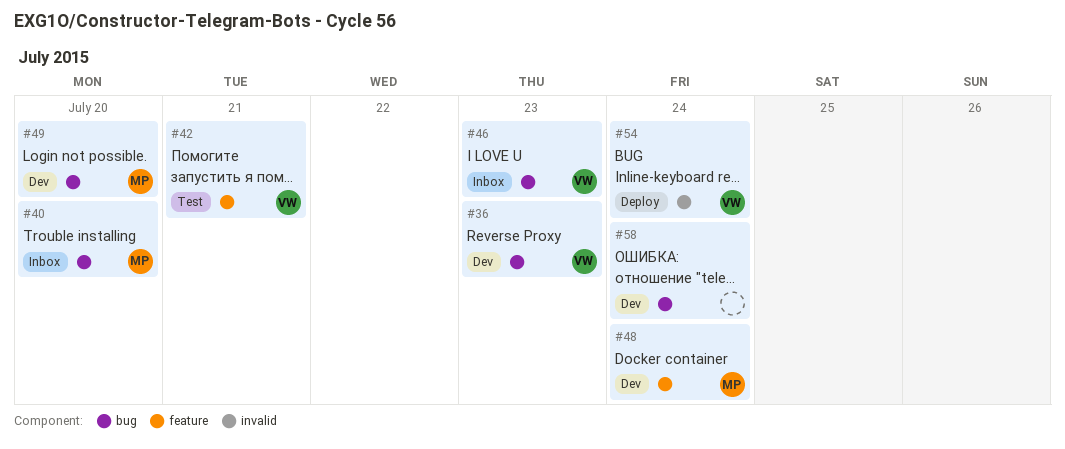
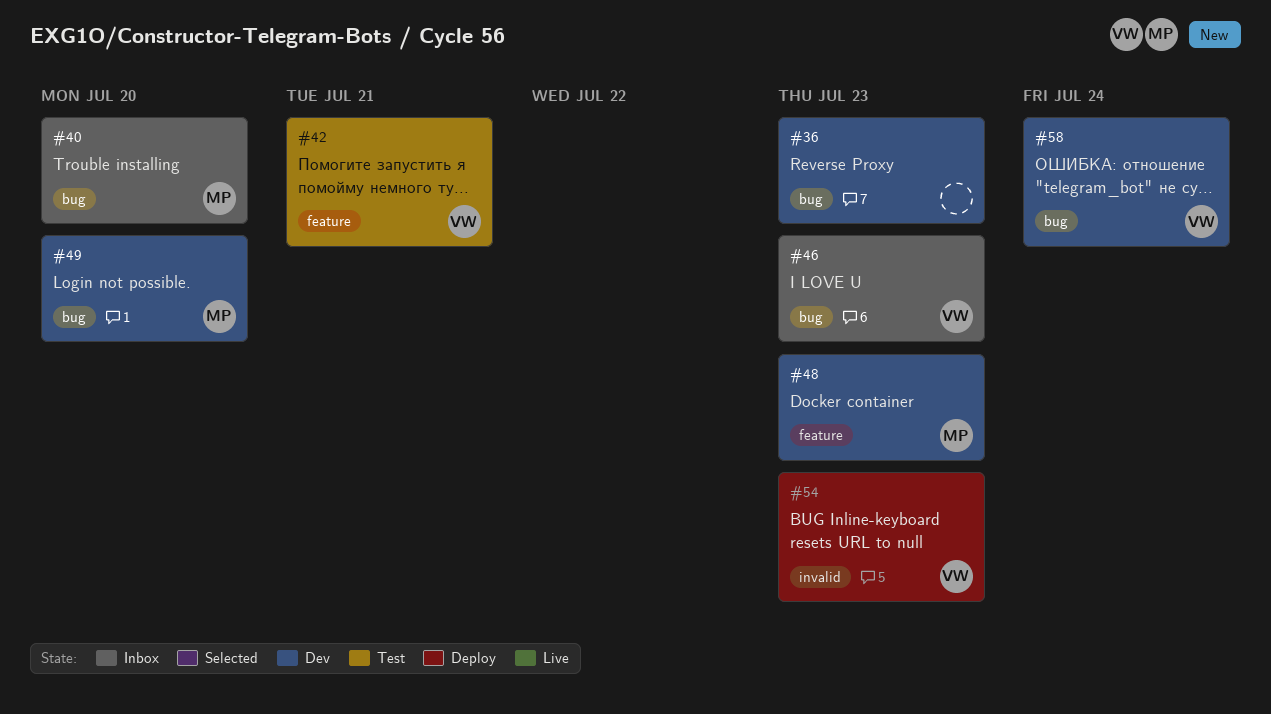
#36, owner: VW -> none
#48, due: Jul 24 -> Jul 23
#54, due: Jul 24 -> Jul 23
#58, owner: none -> VW

